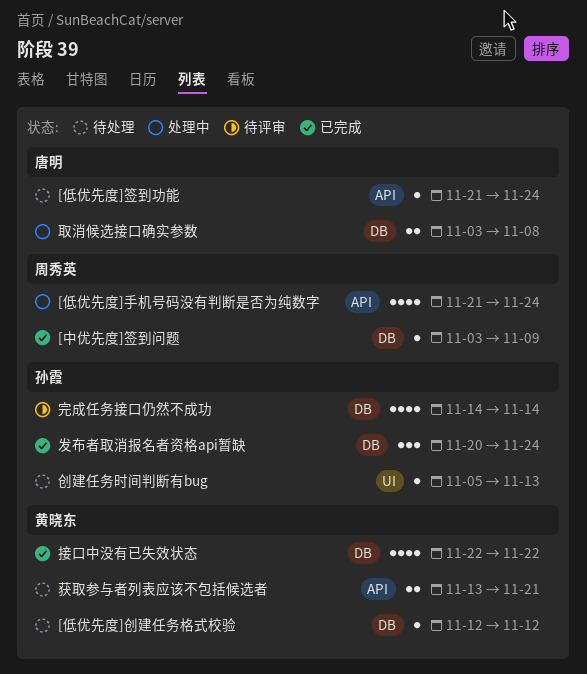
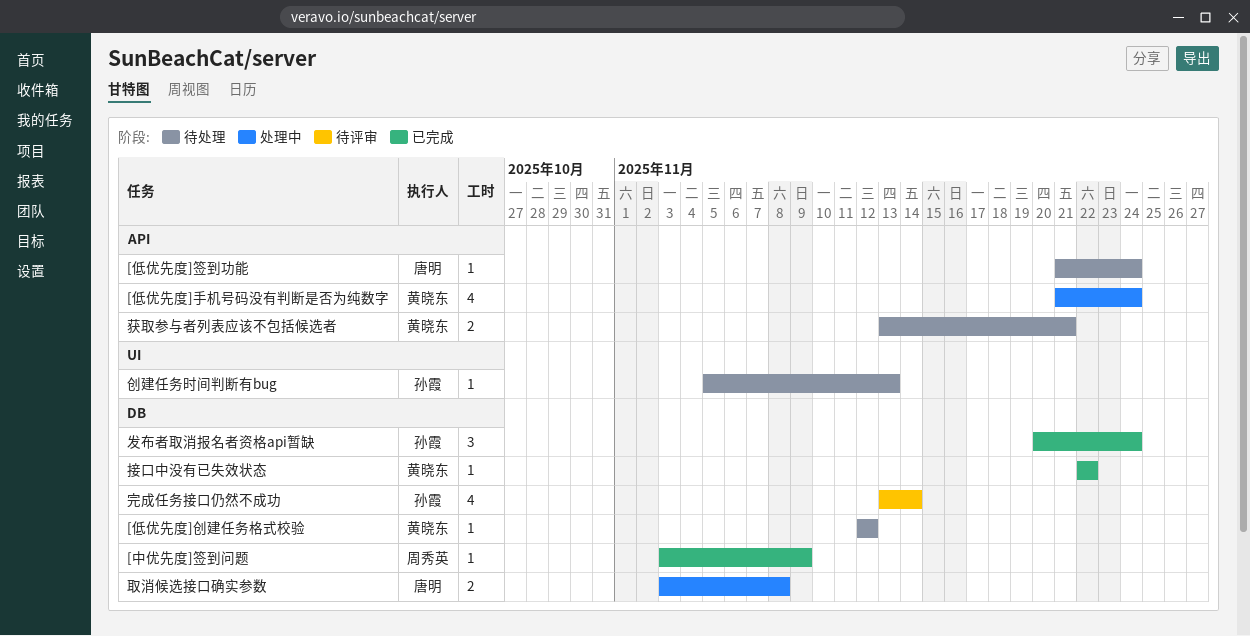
[低优先度]手机号码没有判断是否为纯数字, owner: 周秀英 -> 黄晓东
完成任务接口仍然不成功, start: Nov 14 -> Nov 13
接口中没有已失效状态, estimate: 4 -> 1

